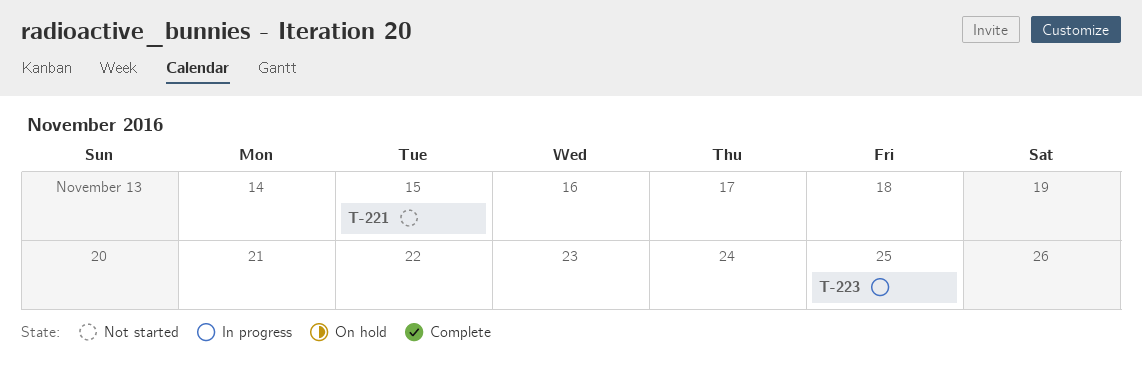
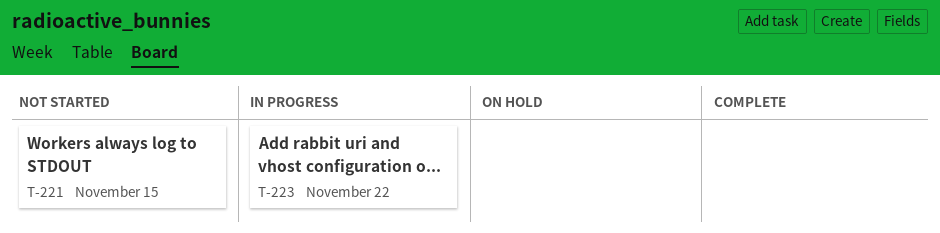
T-223, due: Nov 25 -> Nov 22

